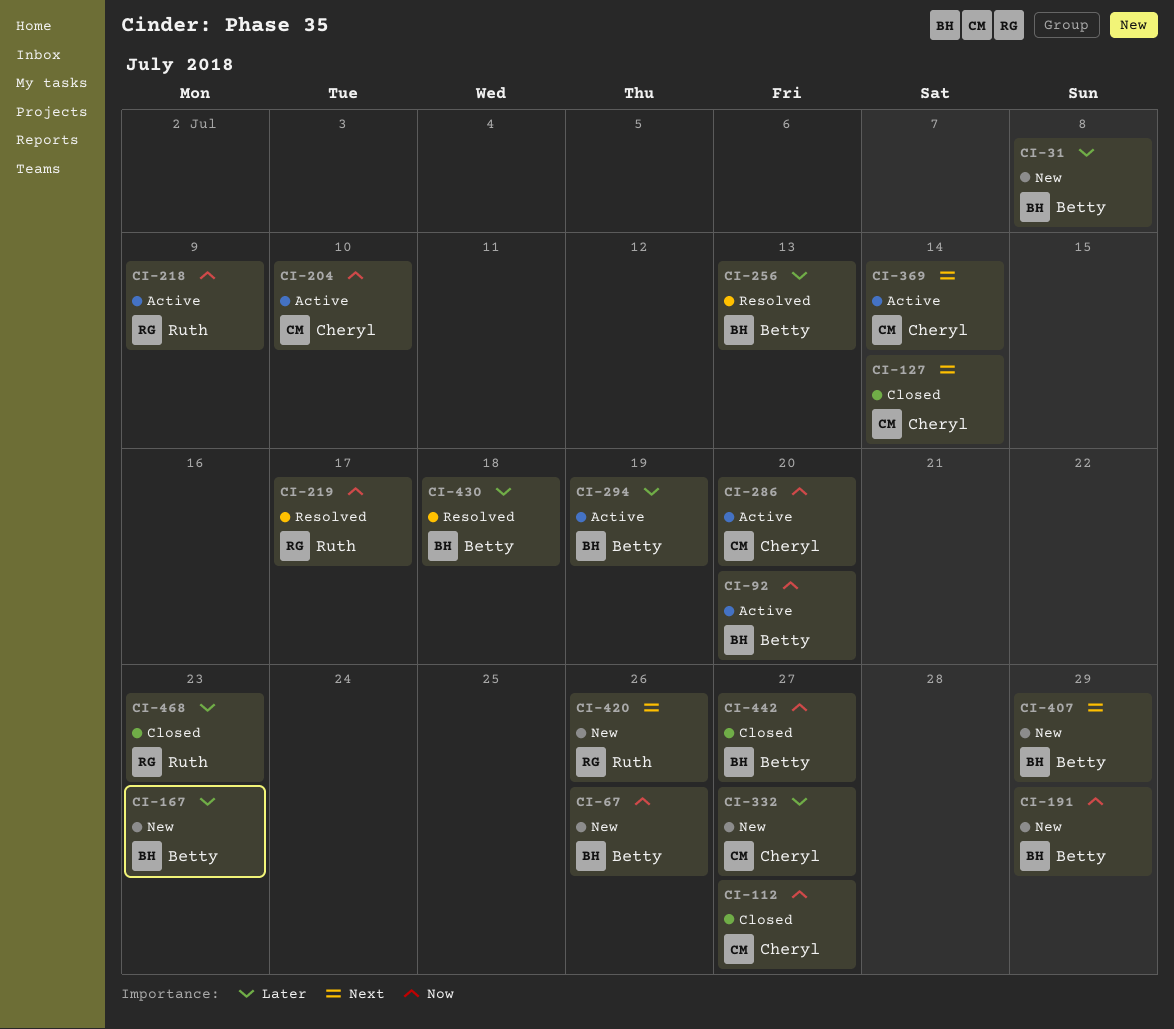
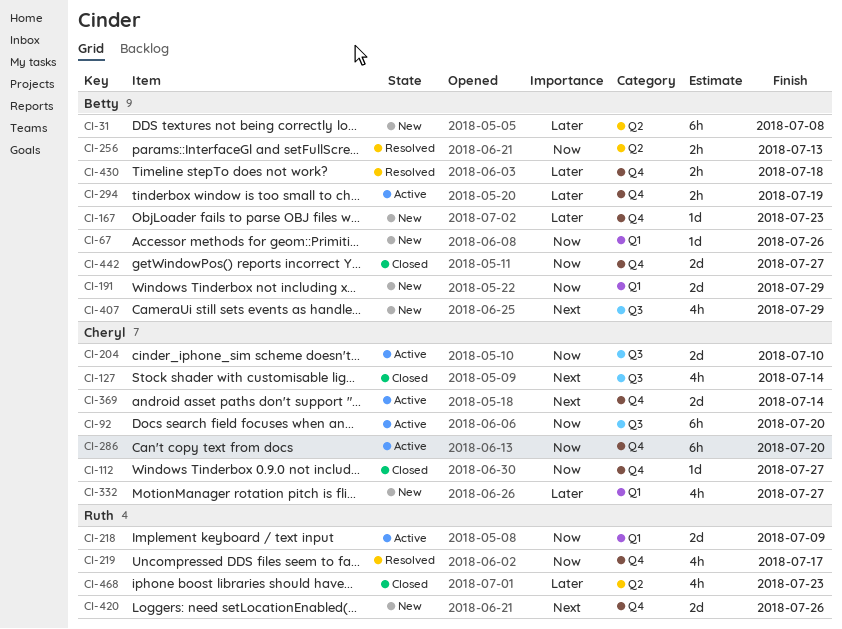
CI-92, owner: Betty -> Cheryl
CI-256, priority: Later -> Now

